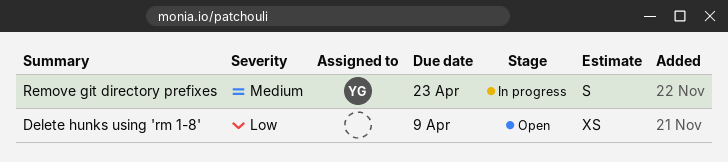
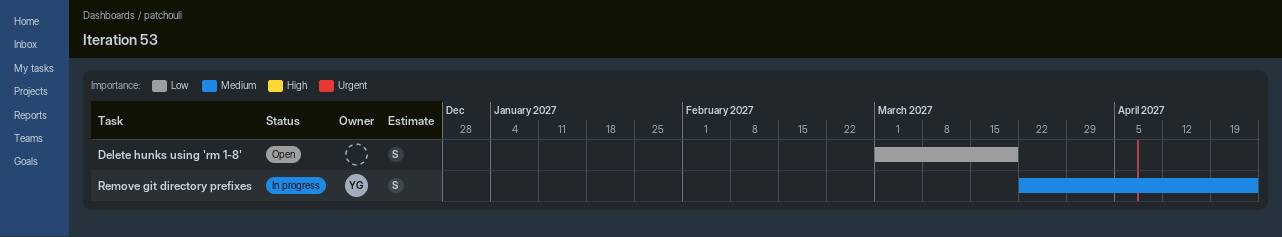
Delete hunks using 'rm 1-8', estimate: XS -> S
Delete hunks using 'rm 1-8', due: Apr 9 -> Mar 19

